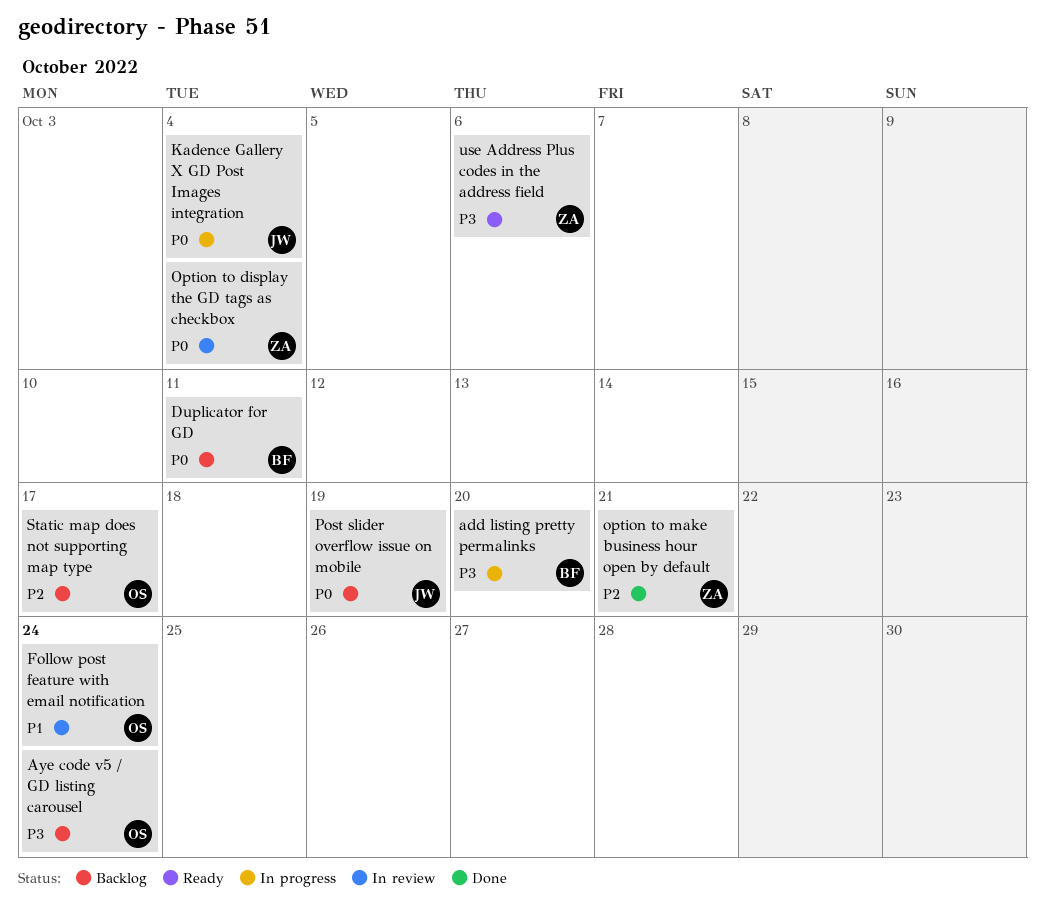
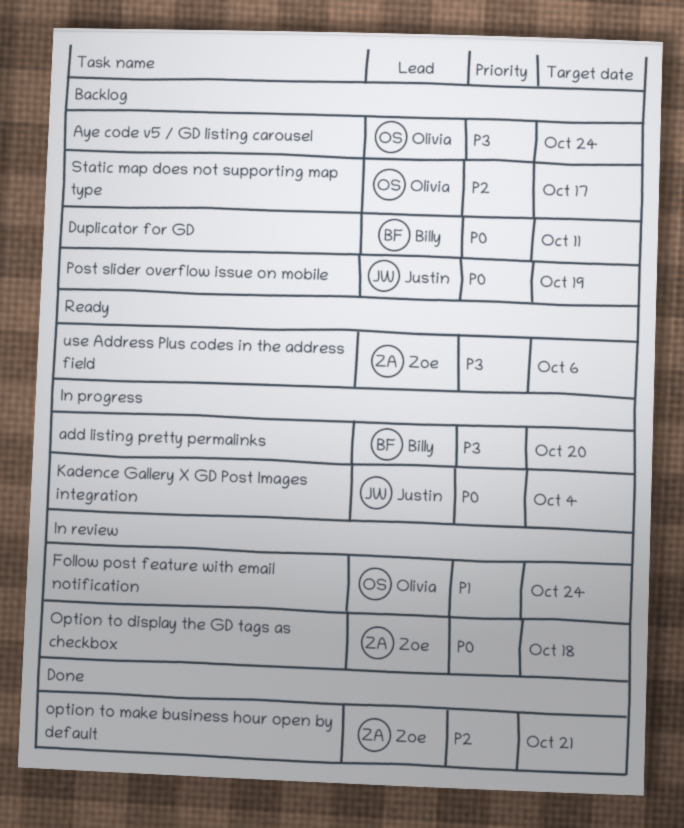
Option to display the GD tags as checkbox, due: Oct 4 -> Oct 18

